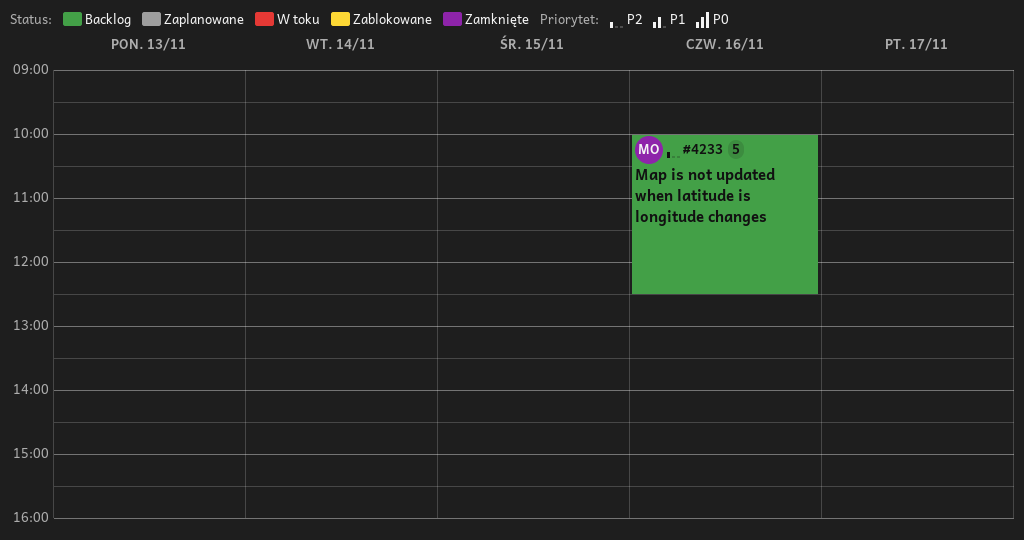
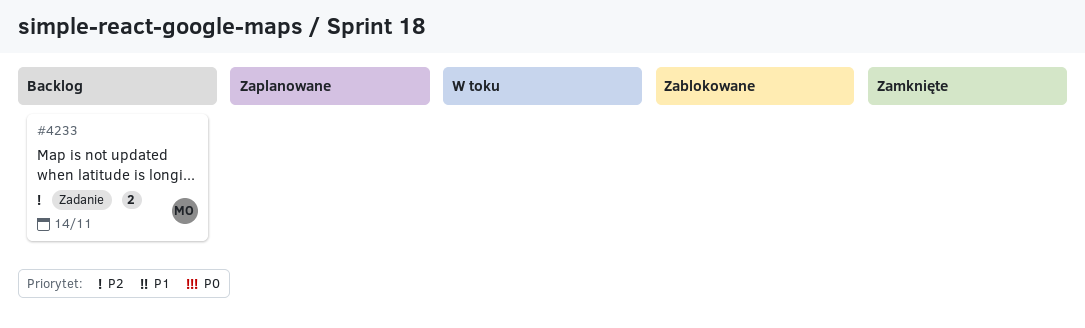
#4233, estimate: 5 -> 2
#4233, day: Nov 16 -> Nov 14

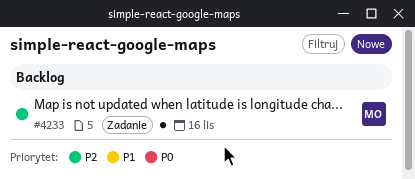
#4233, estimate: 2 -> 1
#4233, day: Nov 14 -> Nov 16

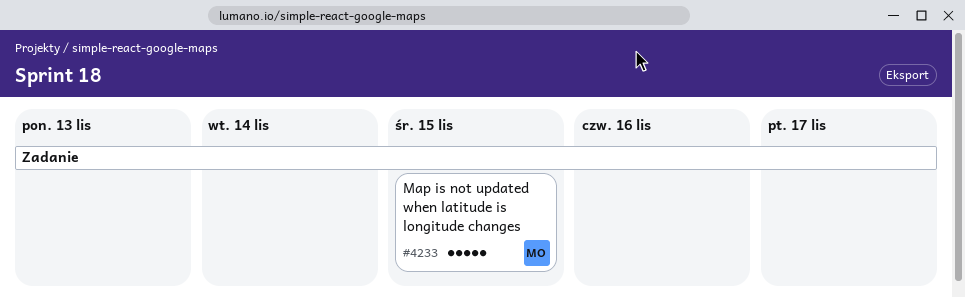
#4233, estimate: 1 -> 5
#4233, day: Nov 16 -> Nov 15

